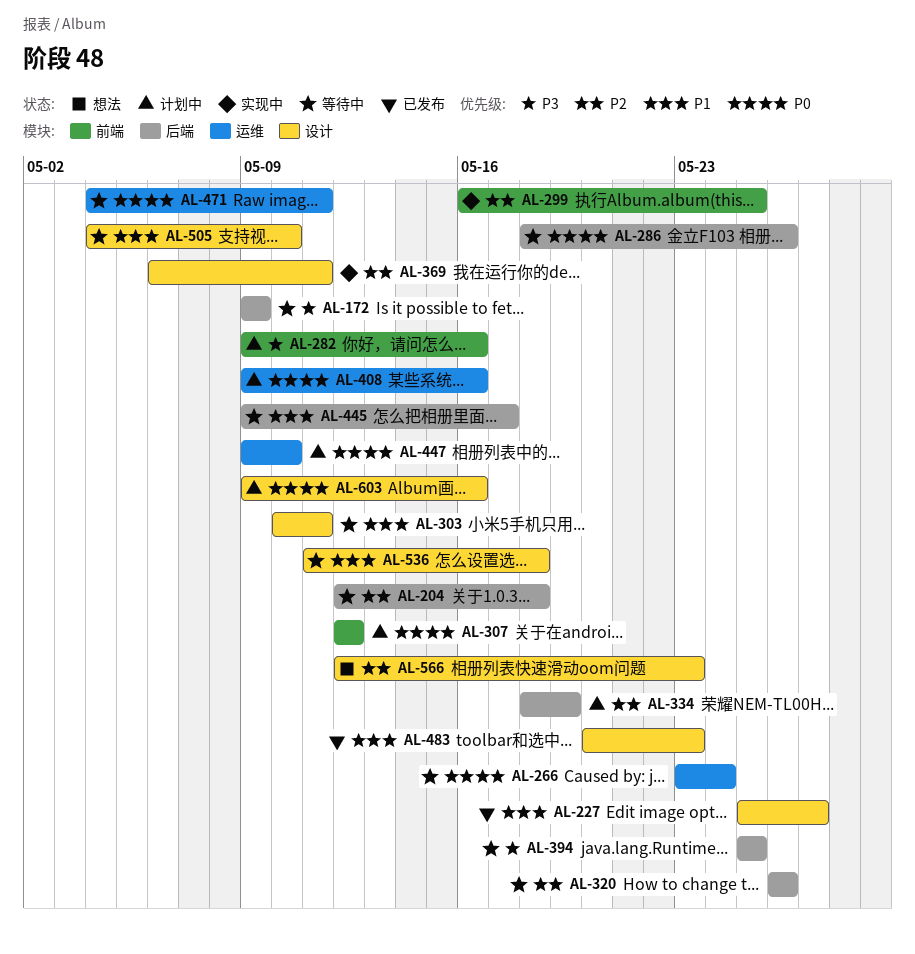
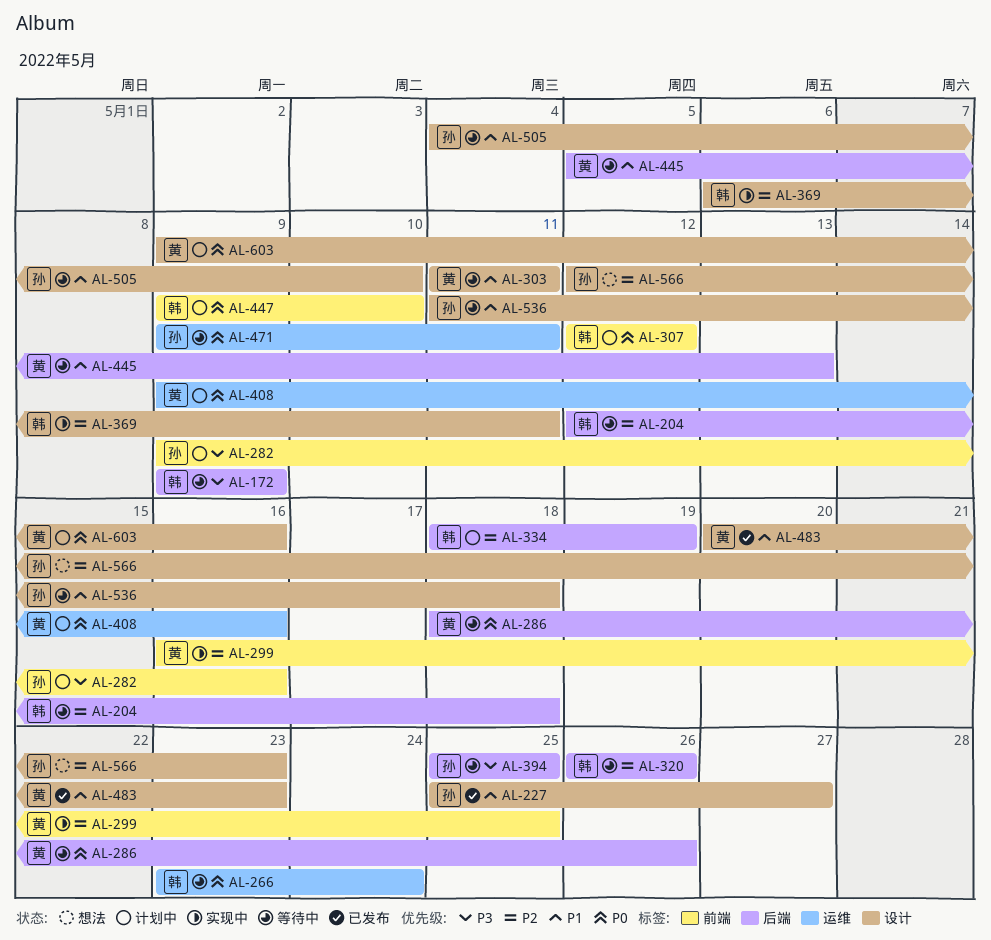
AL-303, start: May 10 -> May 11
AL-445, start: May 9 -> May 5
AL-445, due: May 17 -> May 13
AL-447, label: 运维 -> 前端
AL-471, start: May 4 -> May 9

